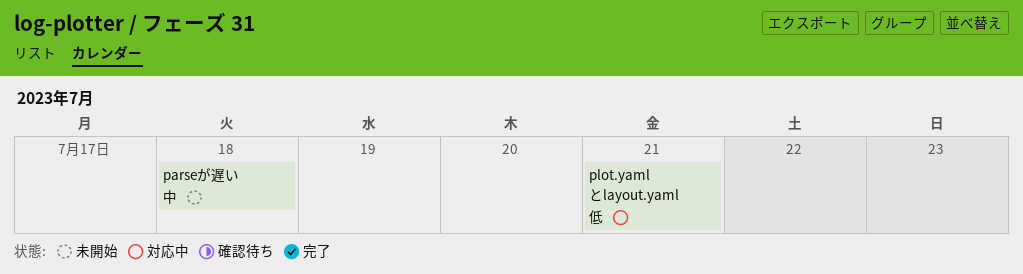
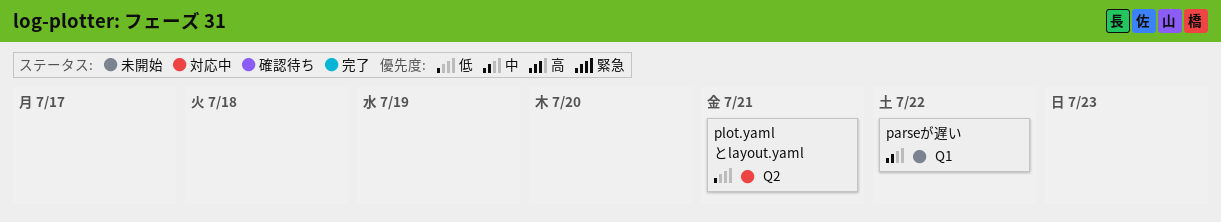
parseが遅い, due: Jul 18 -> Jul 22

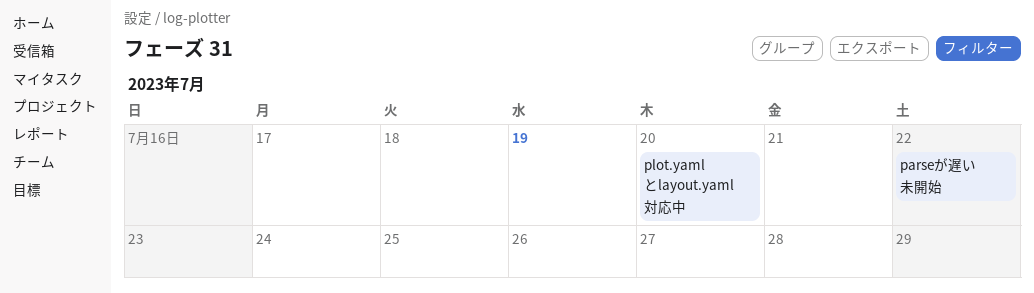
plot.yamlとlayout.yaml, due: Jul 21 -> Jul 20

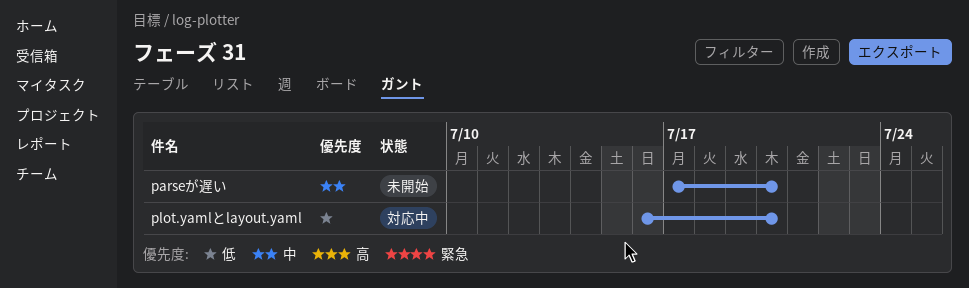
parseが遅い, due: Jul 22 -> Jul 20

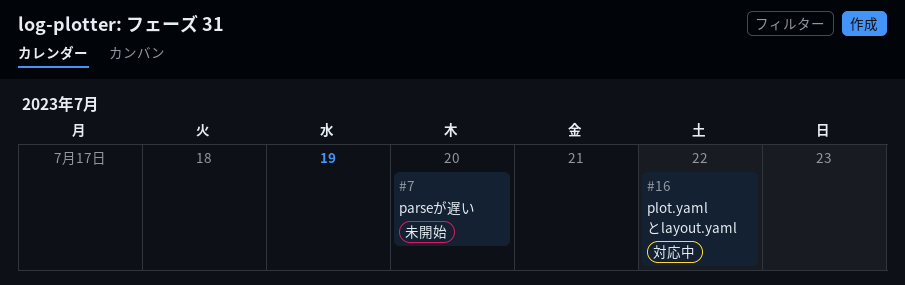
plot.yamlとlayout.yaml, due: Jul 20 -> Jul 22

